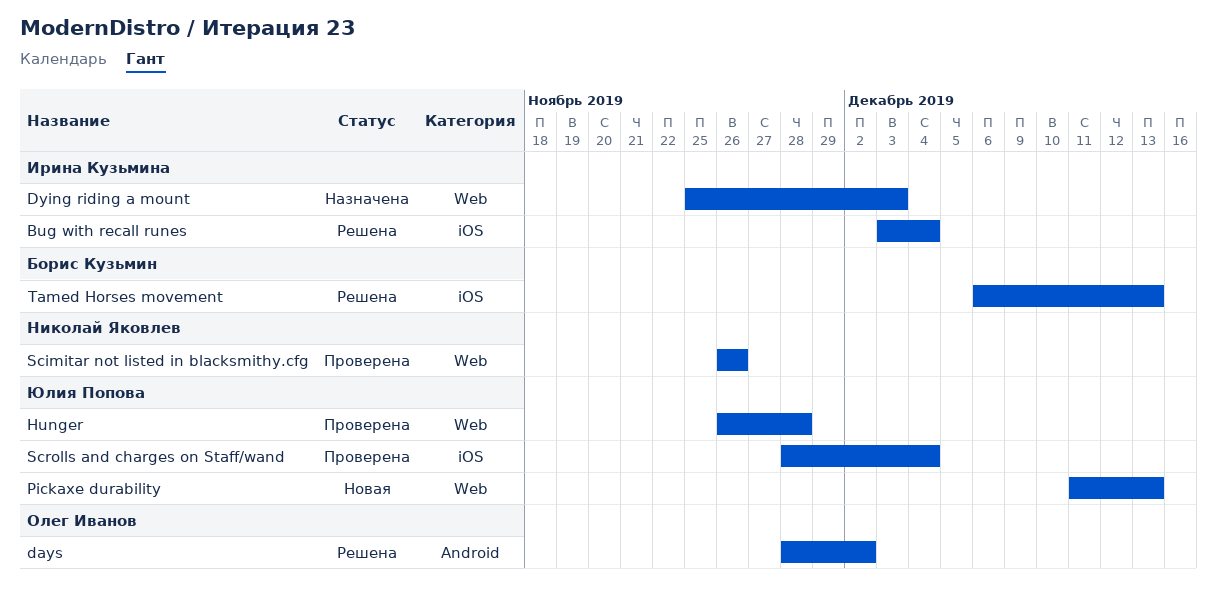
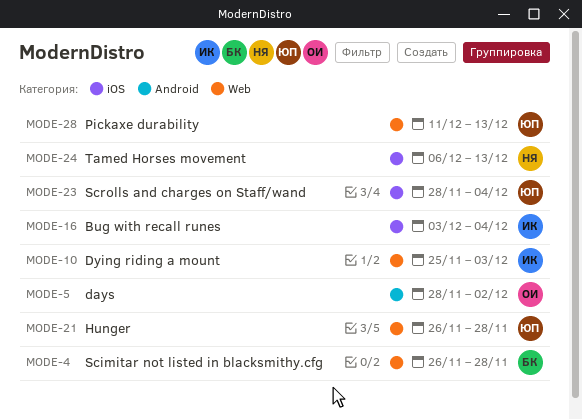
Scimitar not listed in blacksmithy.cfg, owner: Николай Яковлев -> Борис Кузьмин
Scimitar not listed in blacksmithy.cfg, due: Nov 26 -> Nov 28
Tamed Horses movement, owner: Борис Кузьмин -> Николай Яковлев

